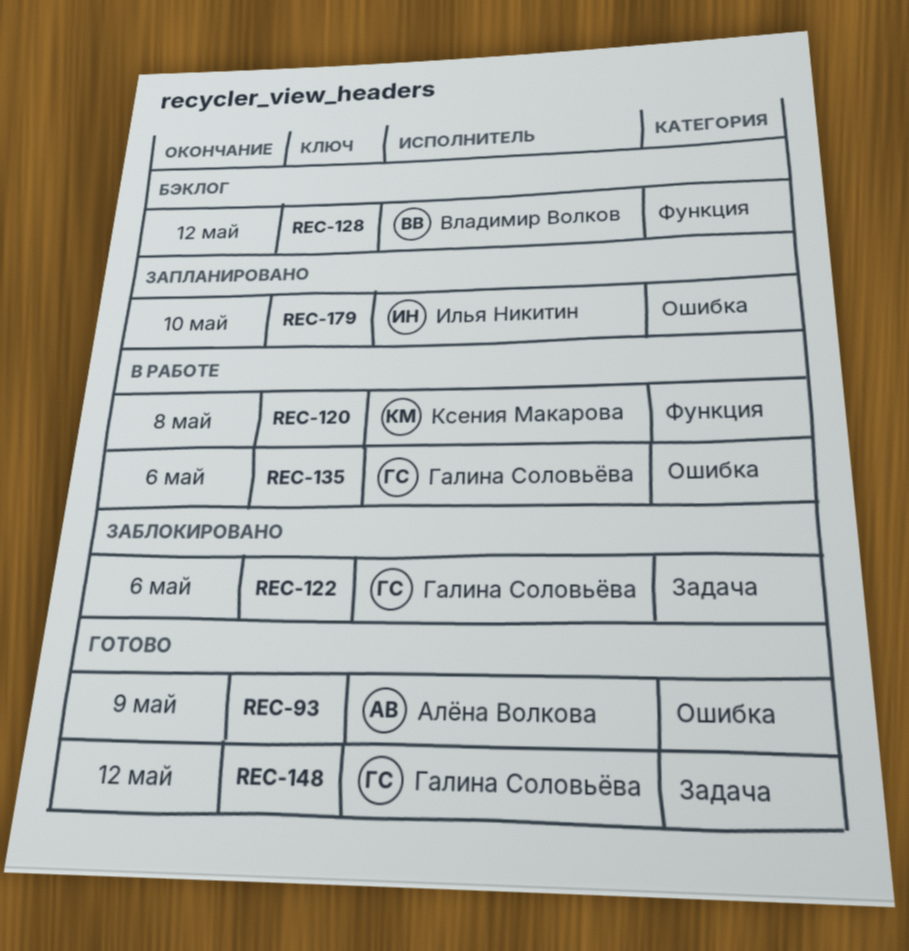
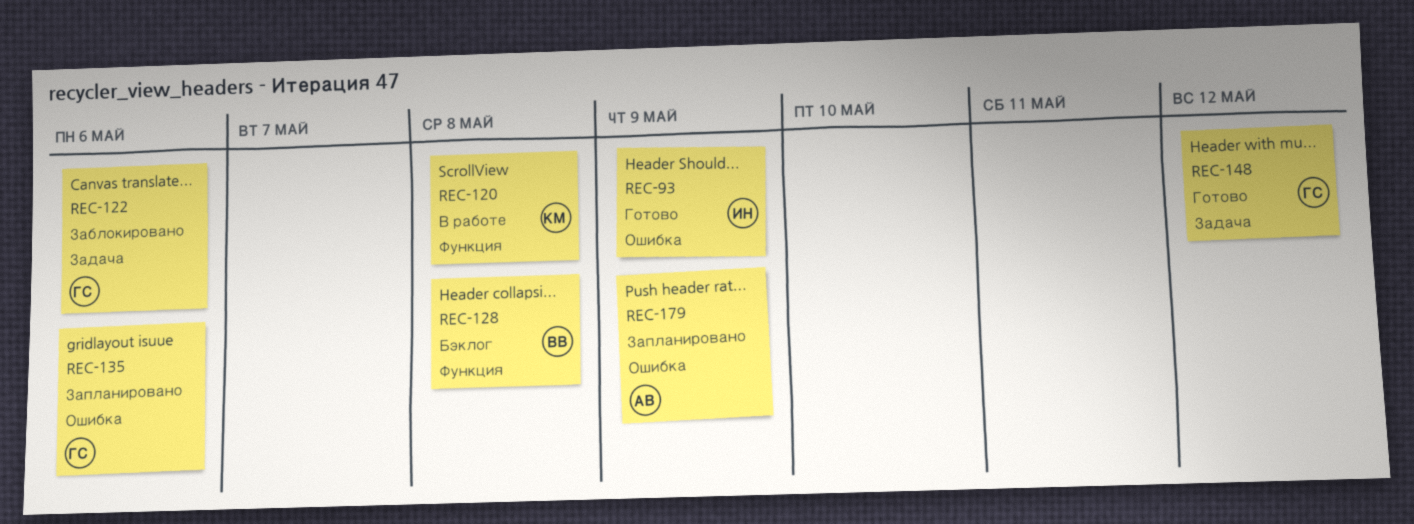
REC-93, owner: Алёна Волкова -> Илья Никитин
REC-128, due: May 12 -> May 8
REC-135, status: В работе -> Запланировано
REC-179, owner: Илья Никитин -> Алёна Волкова
REC-179, due: May 10 -> May 9

